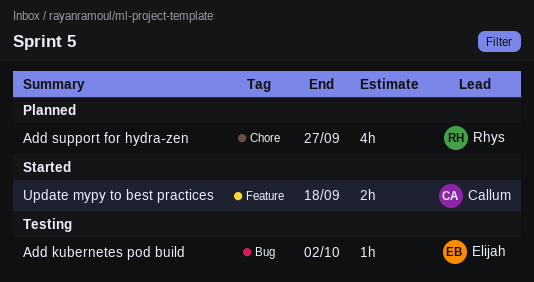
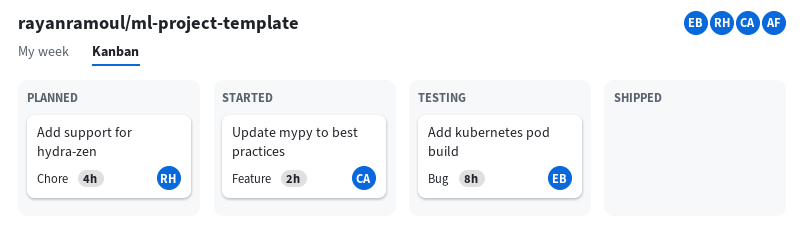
Add kubernetes pod build, estimate: 1h -> 8h

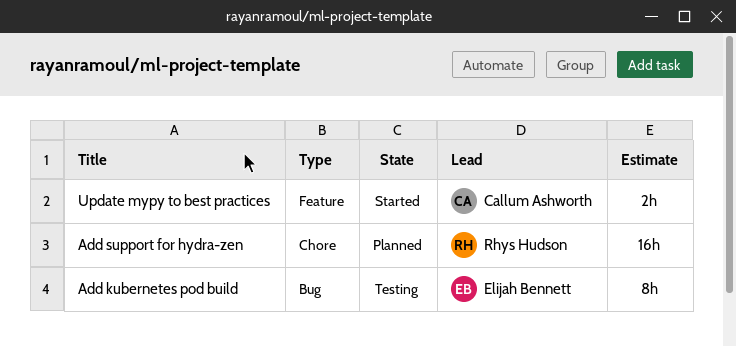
Add support for hydra-zen, estimate: 4h -> 16h

